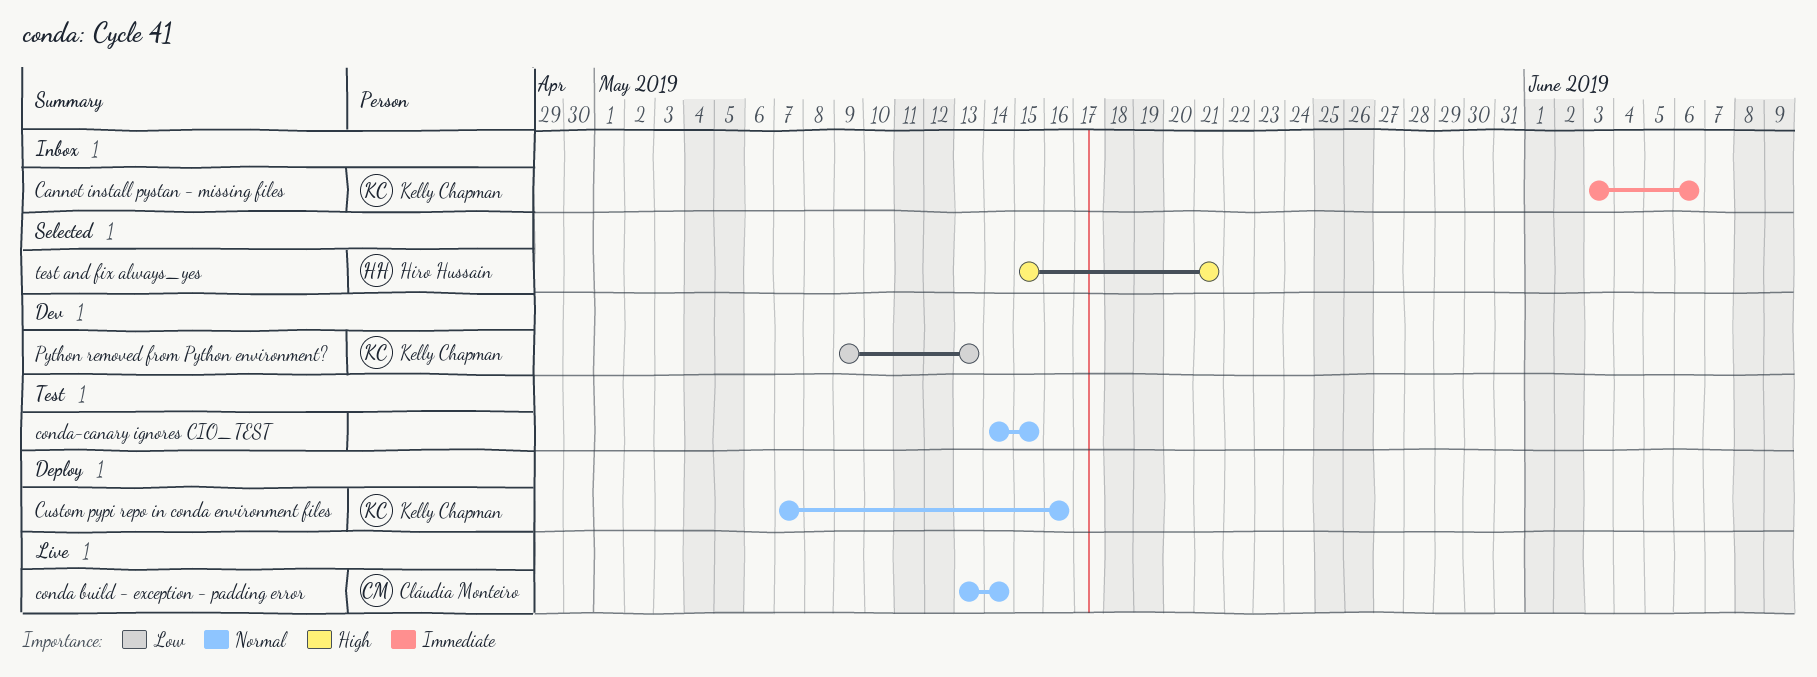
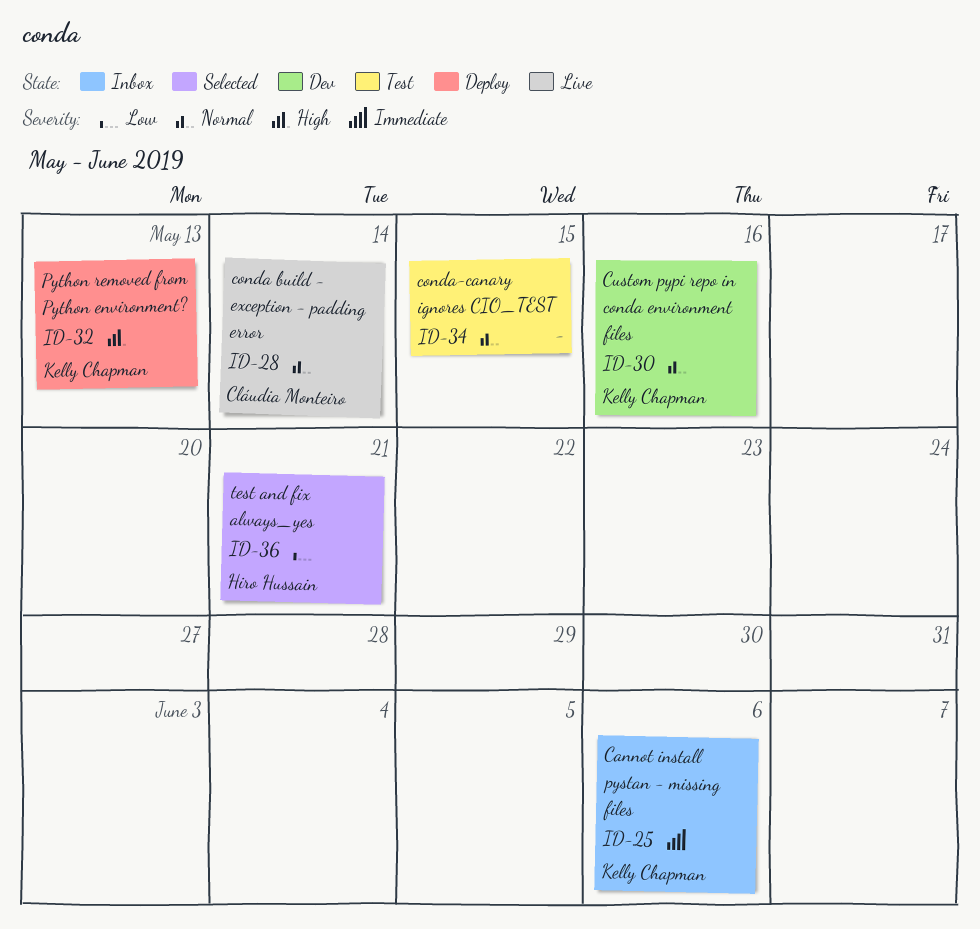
Custom pypi repo in conda environment files, status: Deploy -> Dev
Python removed from Python environment?, status: Dev -> Deploy
Python removed from Python environment?, priority: Low -> High
test and fix always_yes, priority: High -> Low

